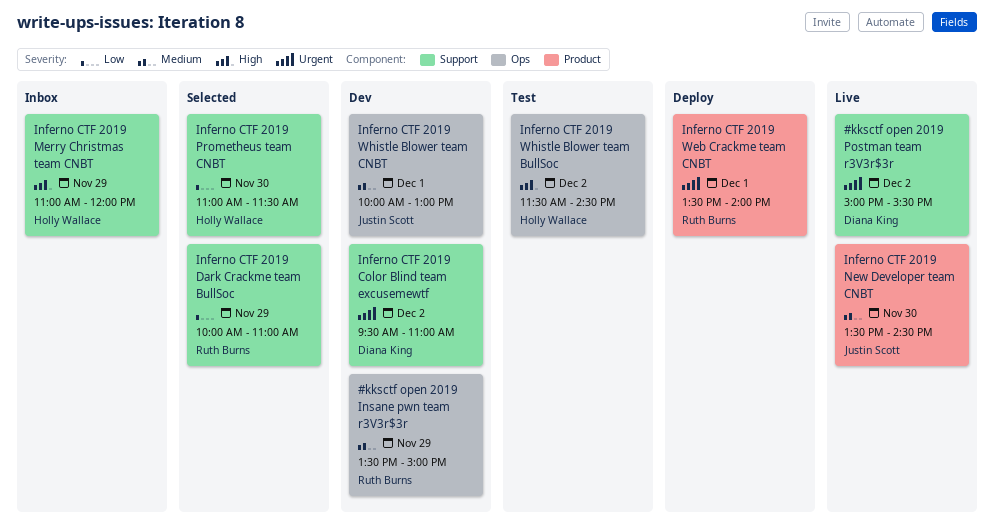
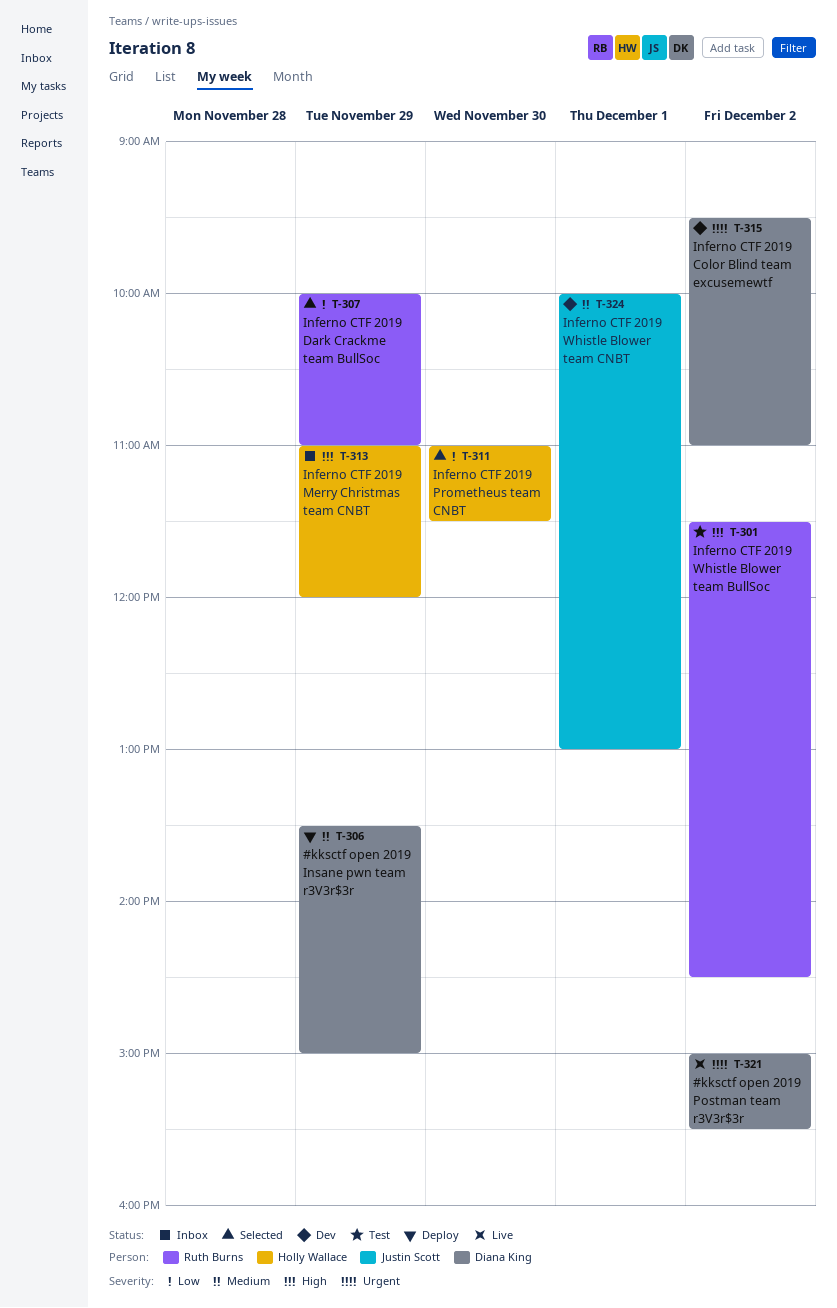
#kksctf open 2019 Insane pwn team r3V3r$3r, status: Dev -> Deploy
#kksctf open 2019 Insane pwn team r3V3r$3r, owner: Ruth Burns -> Diana King
Inferno CTF 2019 New Developer team CNBT: present -> none
Inferno CTF 2019 Web Crackme team CNBT: present -> none
Inferno CTF 2019 Whistle Blower team BullSoc, owner: Holly Wallace -> Ruth Burns

